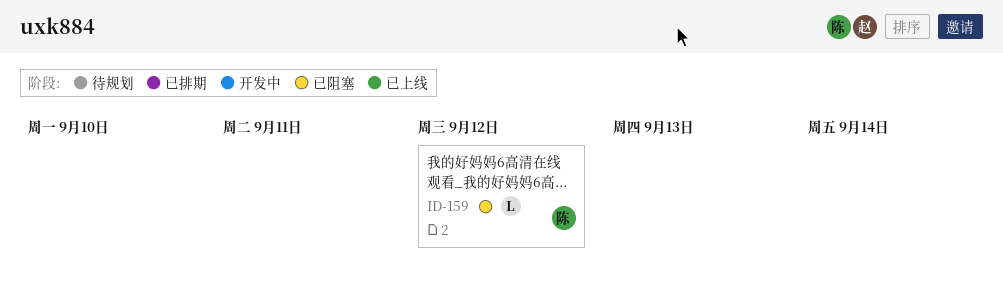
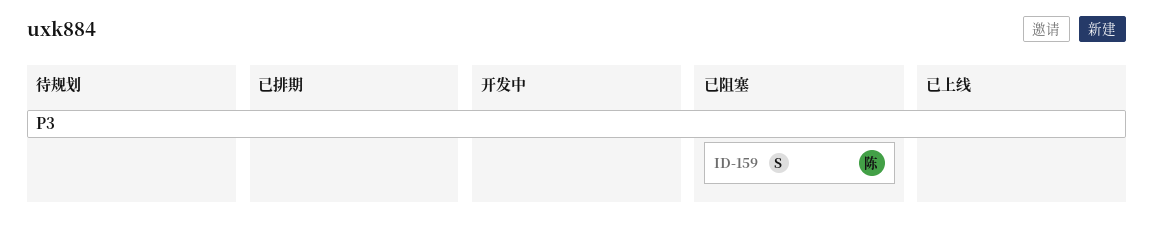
ID-159, estimate: L -> S

